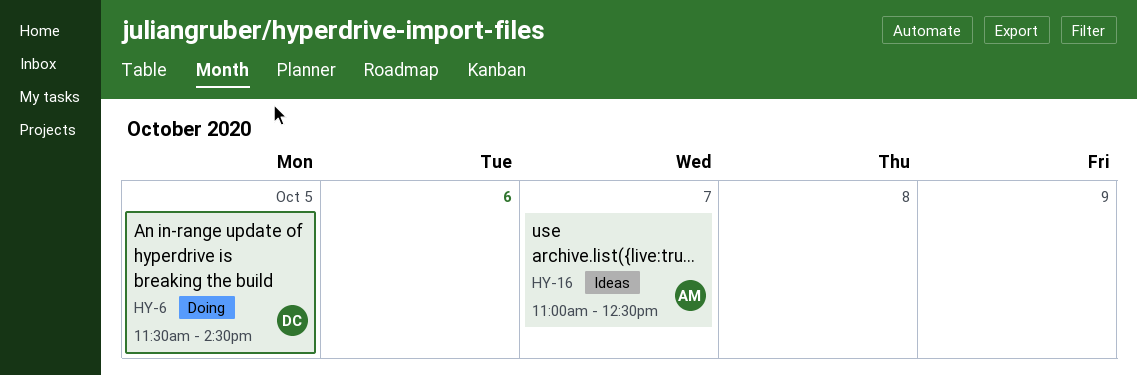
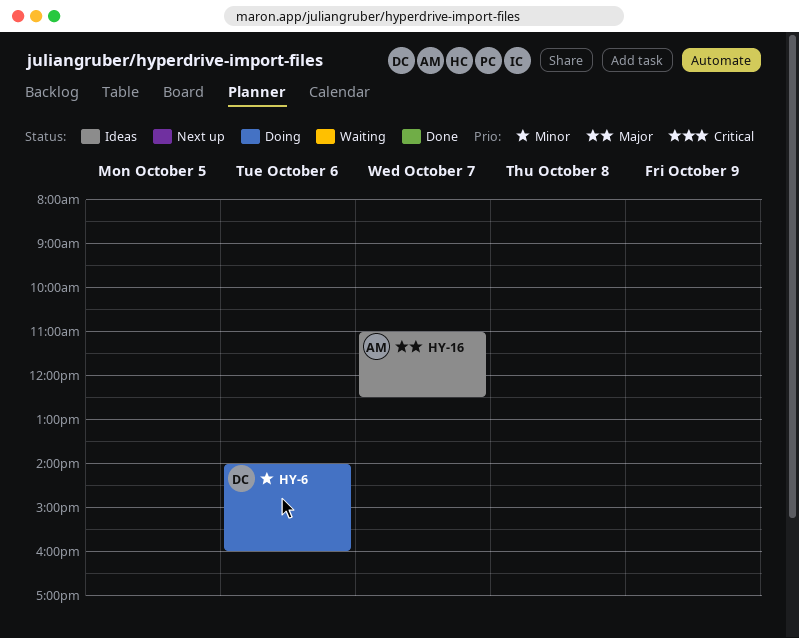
HY-6, day: Oct 5 -> Oct 6
HY-6, begins: 11:30 -> 14:00
HY-6, ends: 14:30 -> 16:00

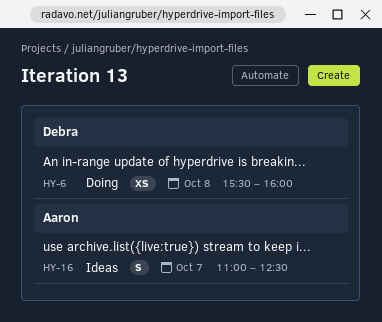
HY-6, day: Oct 6 -> Oct 8
HY-6, begins: 14:00 -> 15:30

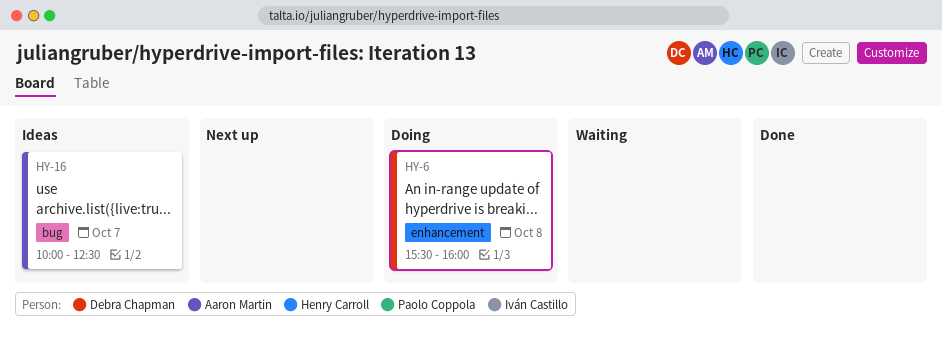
HY-16, begins: 11:00 -> 10:00

